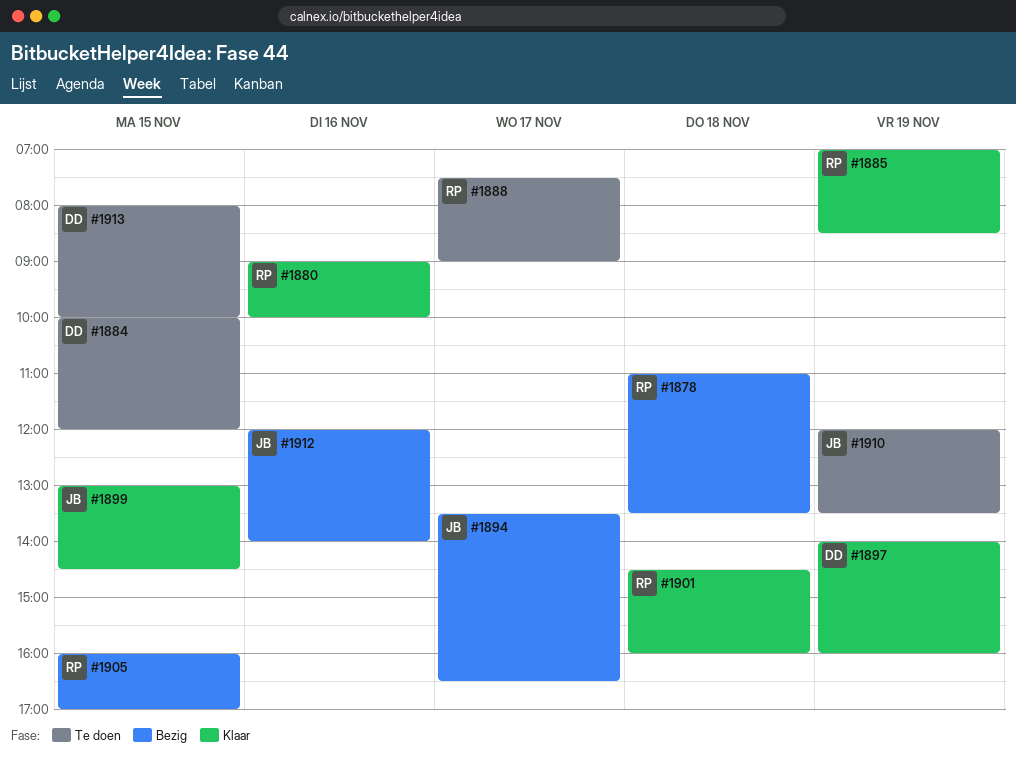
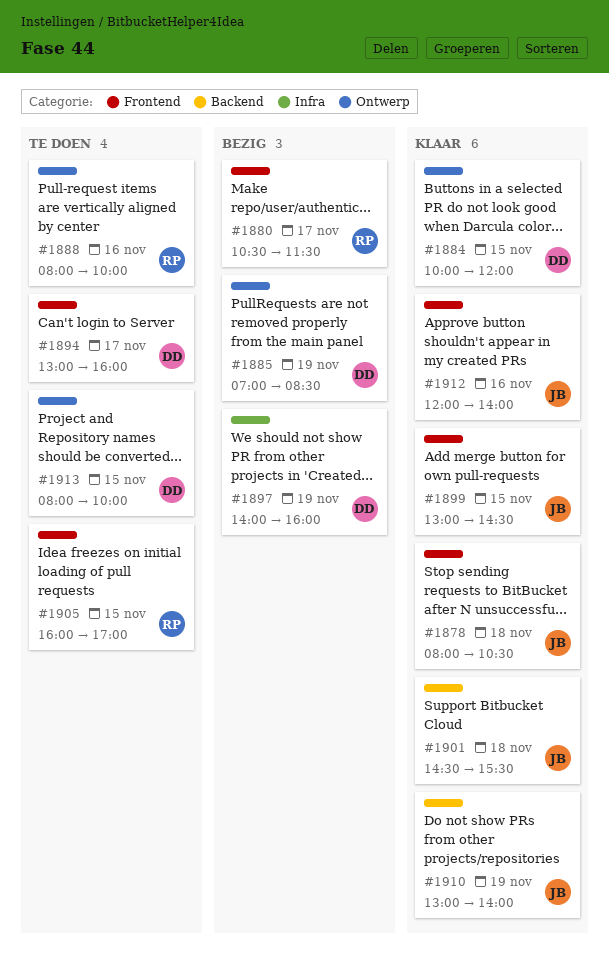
#1878, status: Bezig -> Klaar
#1878, owner: RP -> JB
#1878, begins: 11:00 -> 08:00
#1878, ends: 13:30 -> 10:30
#1880, status: Klaar -> Bezig
#1880, day: Nov 16 -> Nov 17
#1880, begins: 09:00 -> 10:30
#1880, ends: 10:00 -> 11:30
#1884, status: Te doen -> Klaar
#1885, status: Klaar -> Bezig
#1885, owner: RP -> DD
#1888, day: Nov 17 -> Nov 16
#1888, begins: 07:30 -> 08:00
#1888, ends: 09:00 -> 10:00
#1894, status: Bezig -> Te doen
#1894, owner: JB -> DD
#1894, begins: 13:30 -> 13:00
#1894, ends: 16:30 -> 16:00
#1897, status: Klaar -> Bezig
#1901, owner: RP -> JB
#1901, ends: 16:00 -> 15:30
#1905, status: Bezig -> Te doen
#1910, status: Te doen -> Klaar
#1910, begins: 12:00 -> 13:00
#1910, ends: 13:30 -> 14:00
#1912, status: Bezig -> Klaar

